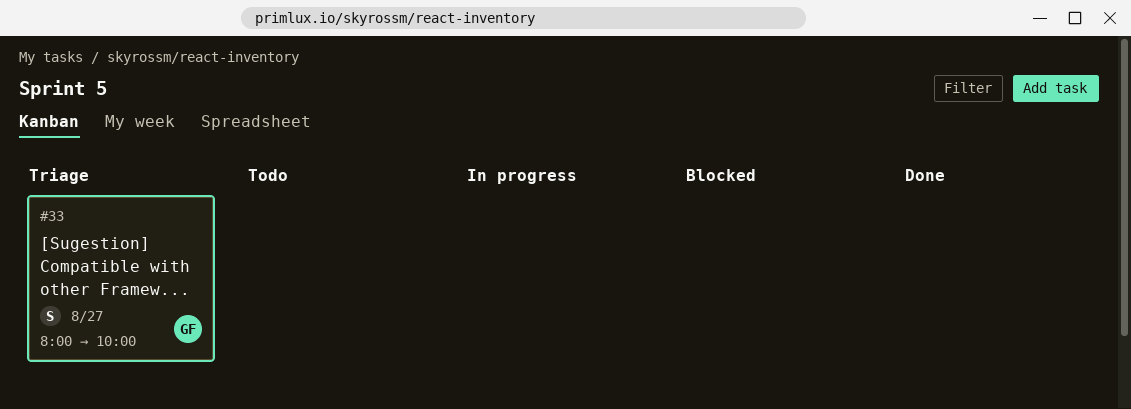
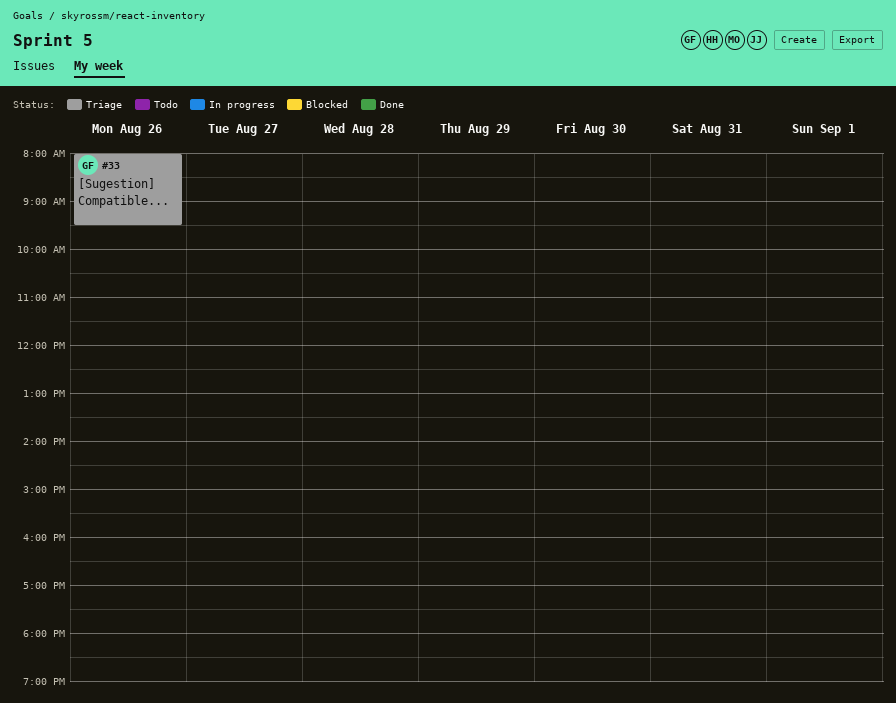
#33, day: Aug 27 -> Aug 26
#33, ends: 10:00 -> 09:30

